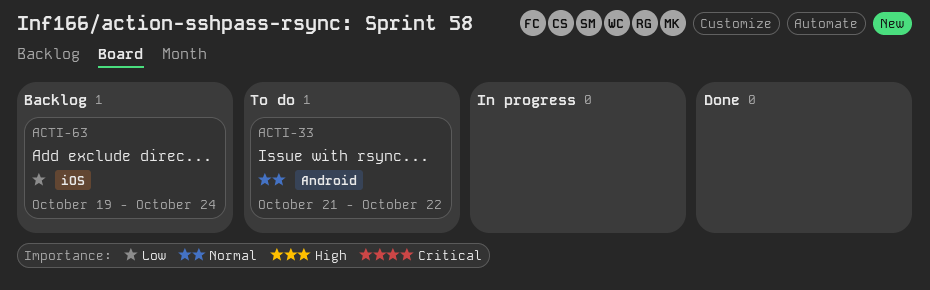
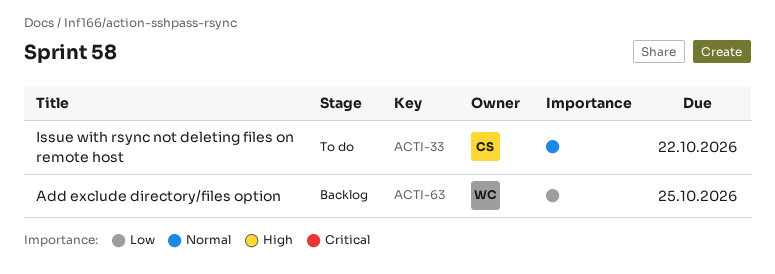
ACTI-63, due: Oct 24 -> Oct 25

